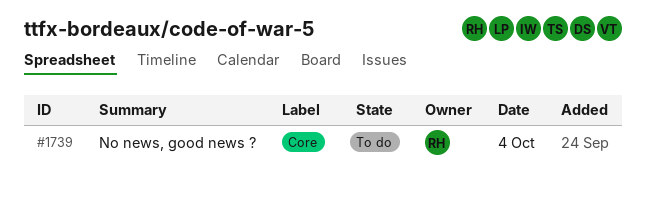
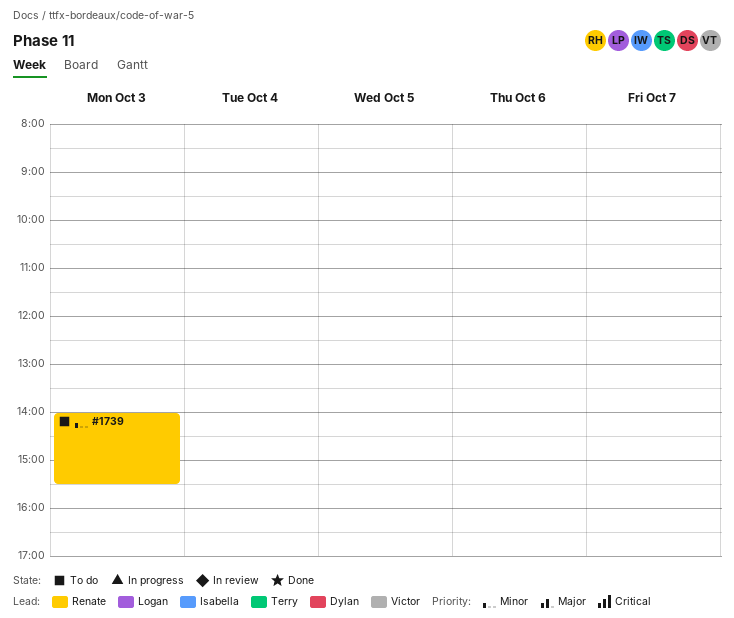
#1739, day: Oct 4 -> Oct 3

